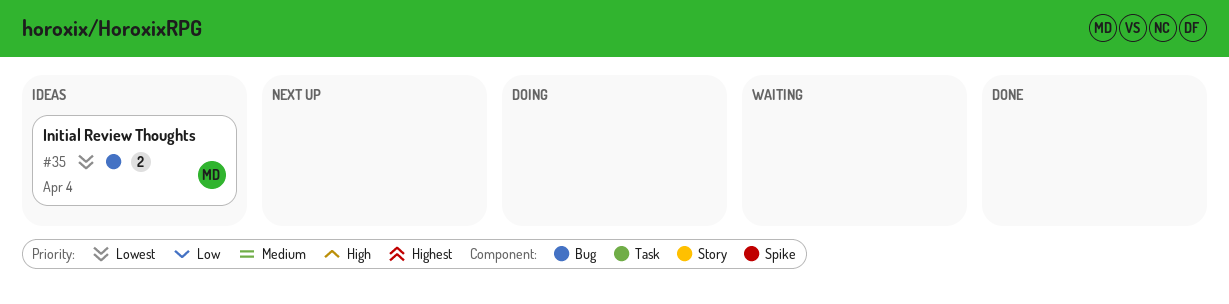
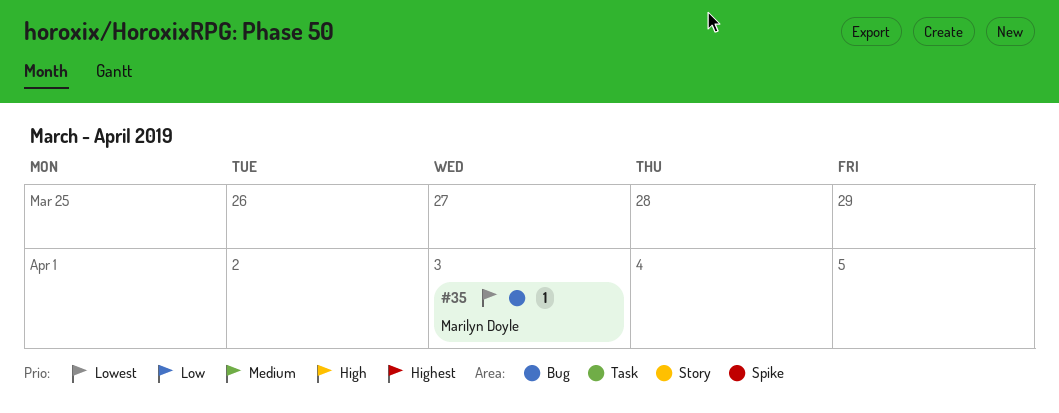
#35, estimate: 2 -> 1
#35, due: Apr 4 -> Apr 3

